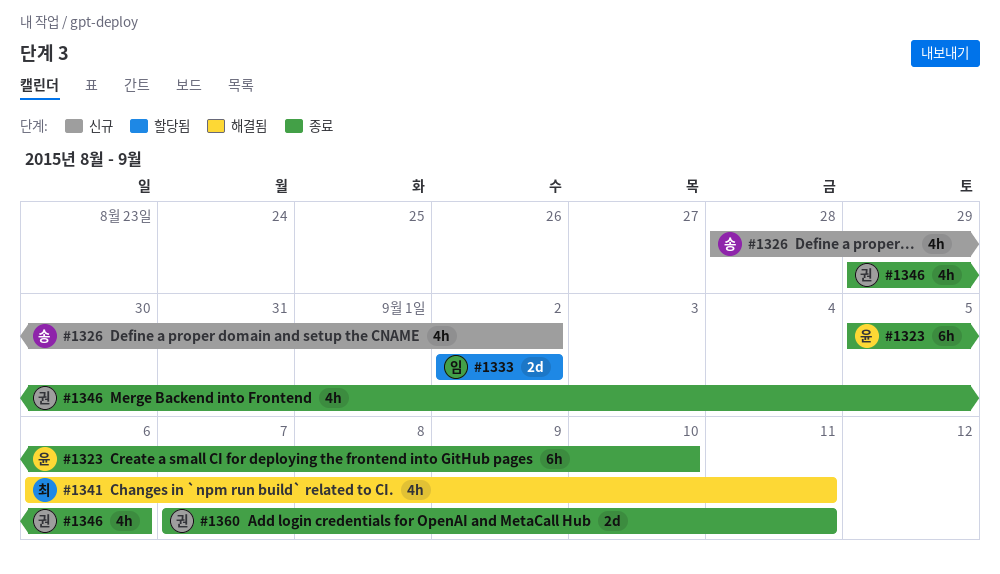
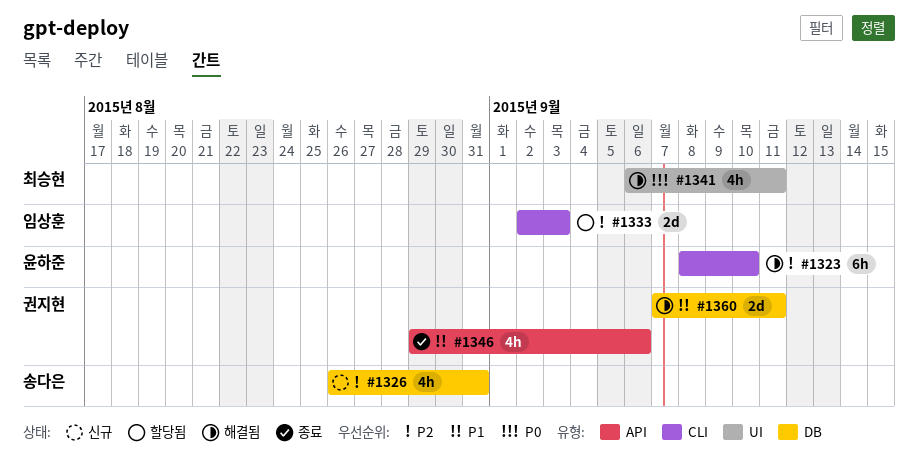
#1323, status: 종료 -> 해결됨
#1323, start: Sep 5 -> Sep 8
#1326, start: Aug 28 -> Aug 26
#1326, due: Sep 2 -> Aug 31
#1333, due: Sep 2 -> Sep 3
#1360, status: 종료 -> 해결됨

